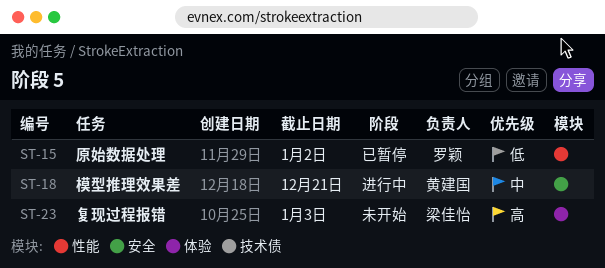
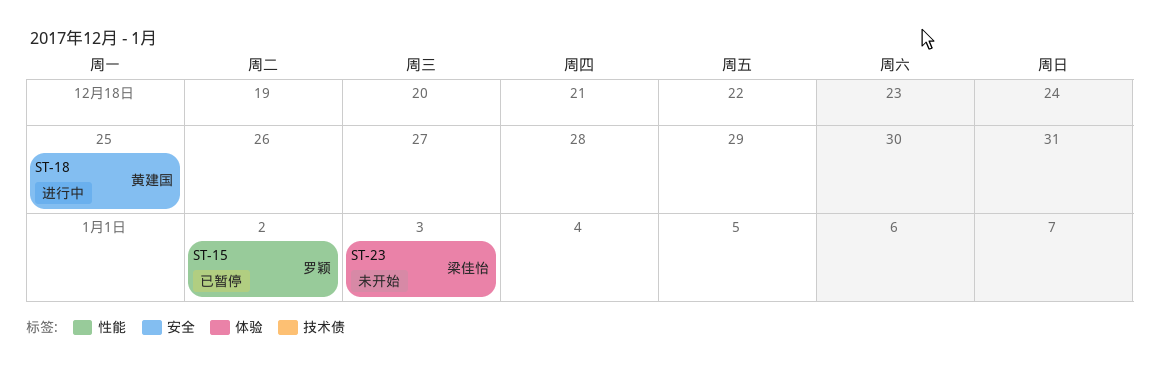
ST-18, due: Dec 21 -> Dec 25

